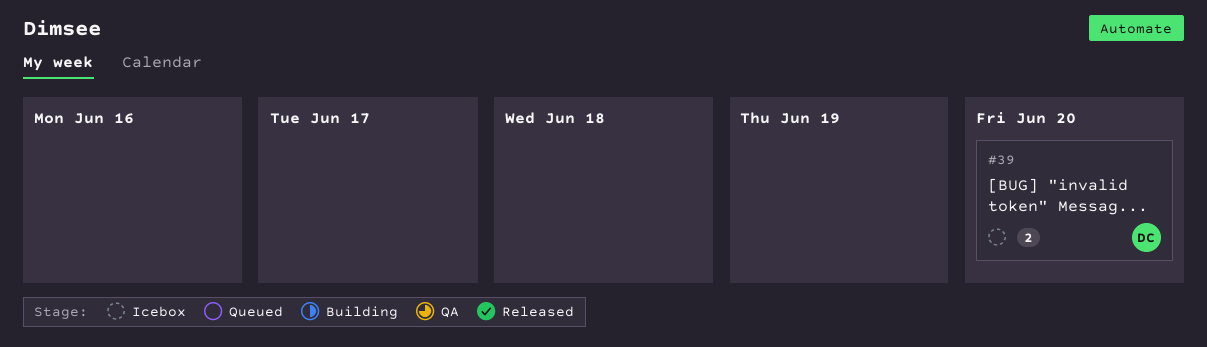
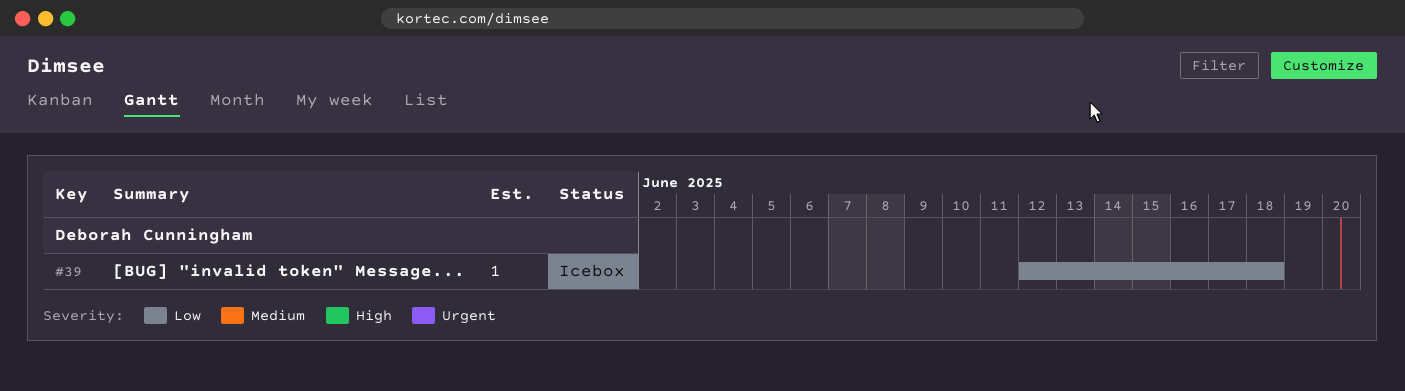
#39, estimate: 2 -> 1
#39, due: Jun 20 -> Jun 18

